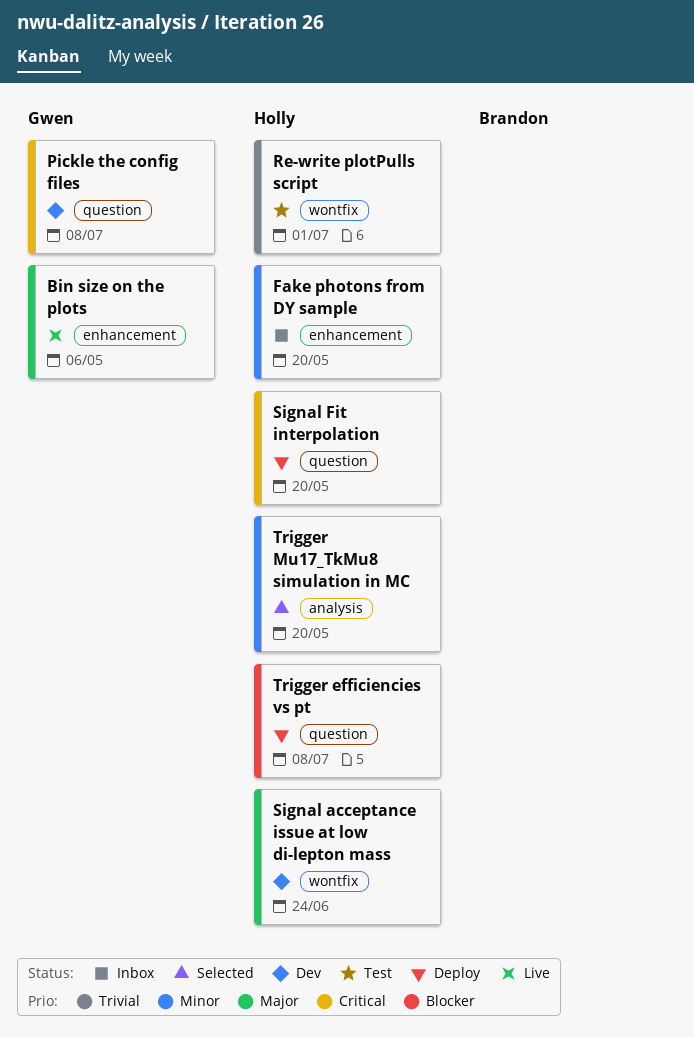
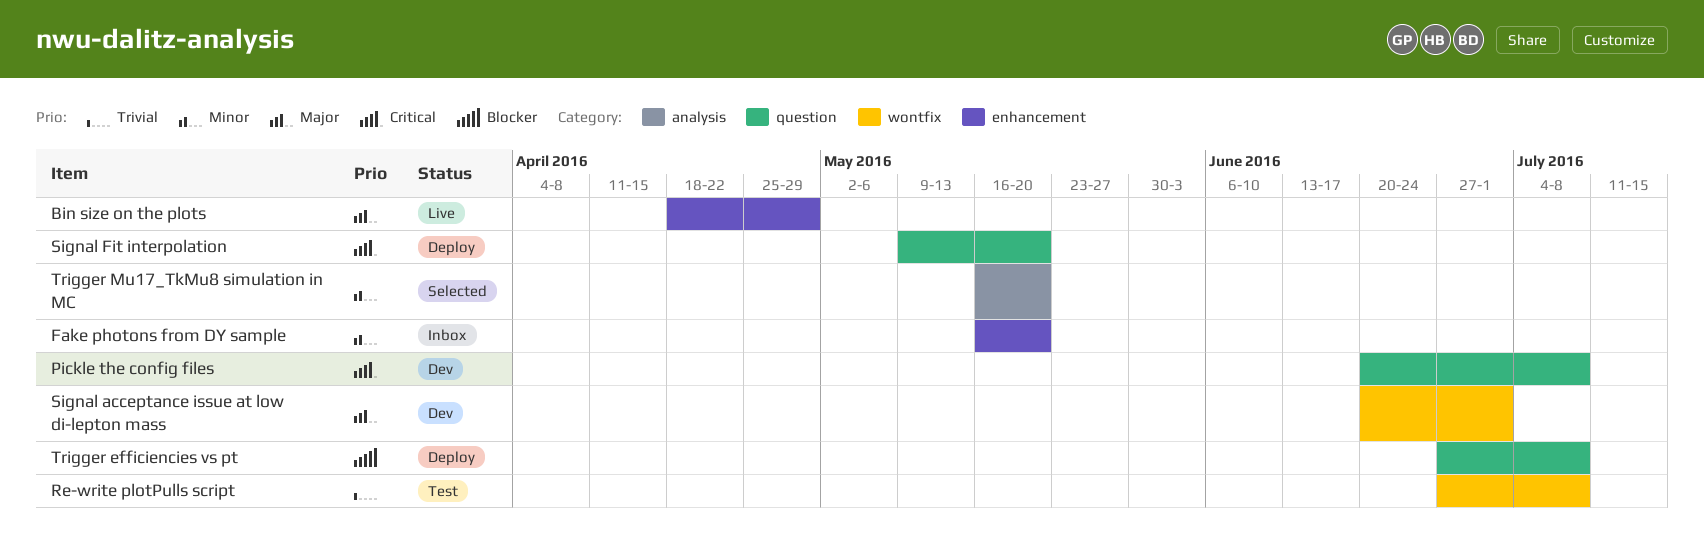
Bin size on the plots, due: May 6 -> Apr 29
Re-write plotPulls script, due: Jul 1 -> Jul 8
Signal acceptance issue at low di-lepton mass, due: Jun 24 -> Jul 1

